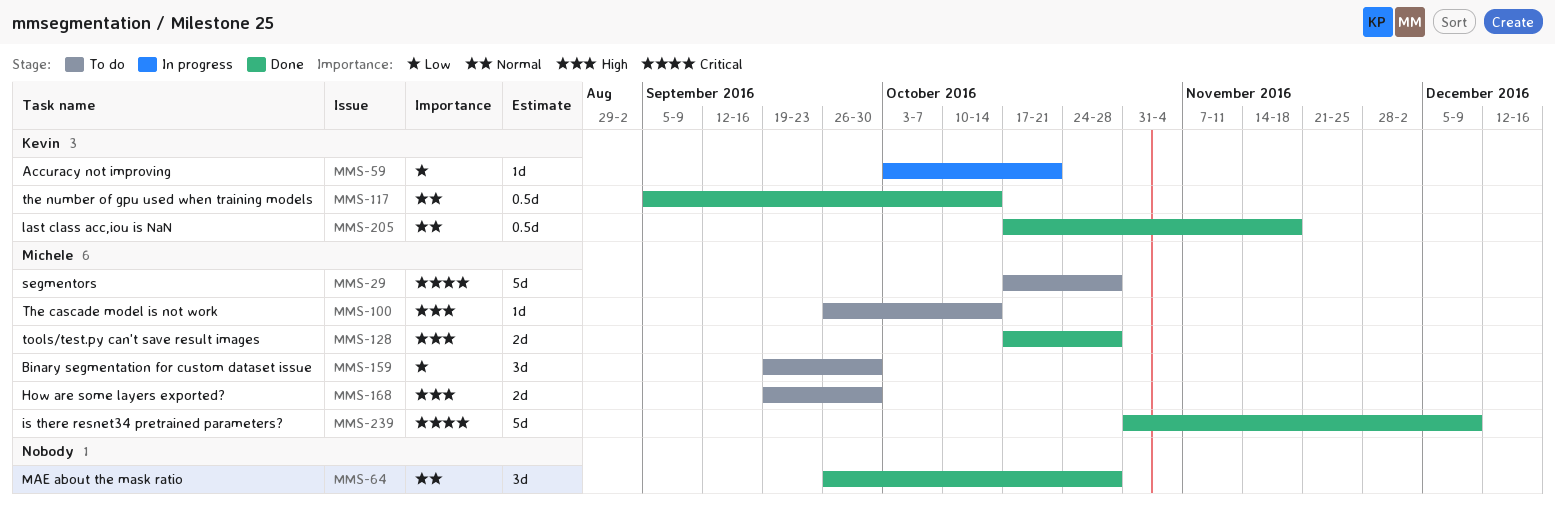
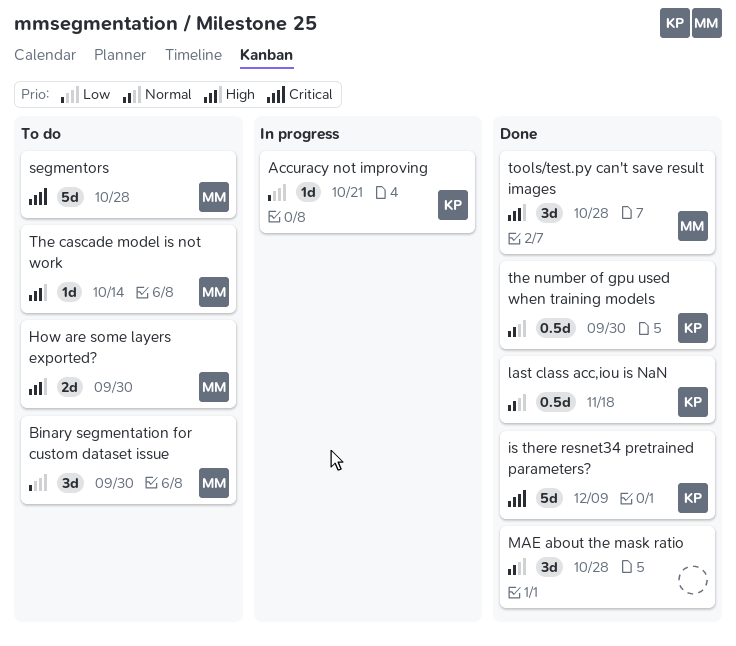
is there resnet34 pretrained parameters?, owner: Michele -> Kevin
the number of gpu used when training models, due: Oct 14 -> Sep 30
tools/test.py can't save result images, estimate: 2d -> 3d

